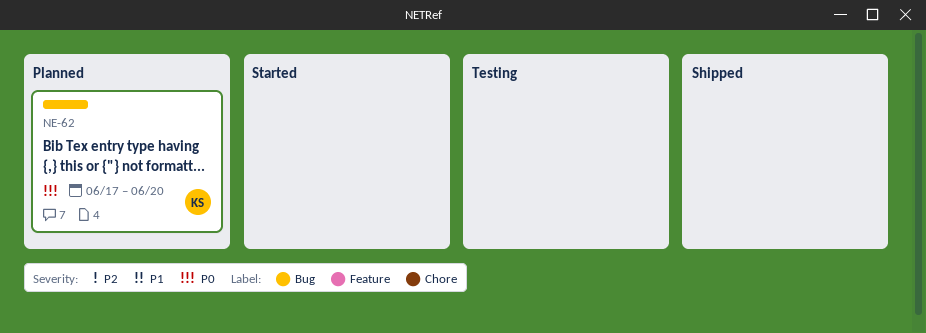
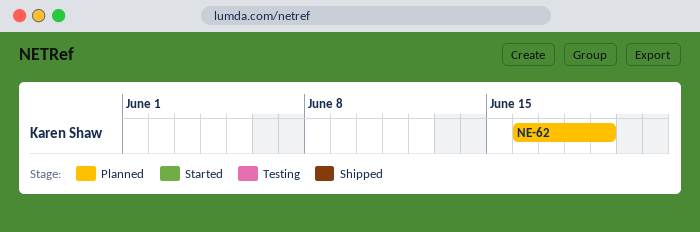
NE-62, start: Jun 17 -> Jun 16
NE-62, due: Jun 20 -> Jun 19

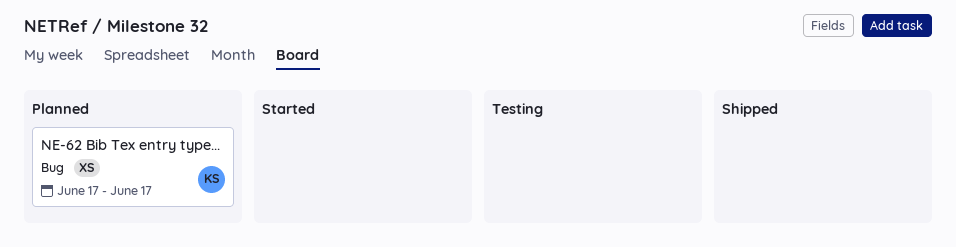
NE-62, start: Jun 16 -> Jun 17
NE-62, due: Jun 19 -> Jun 17

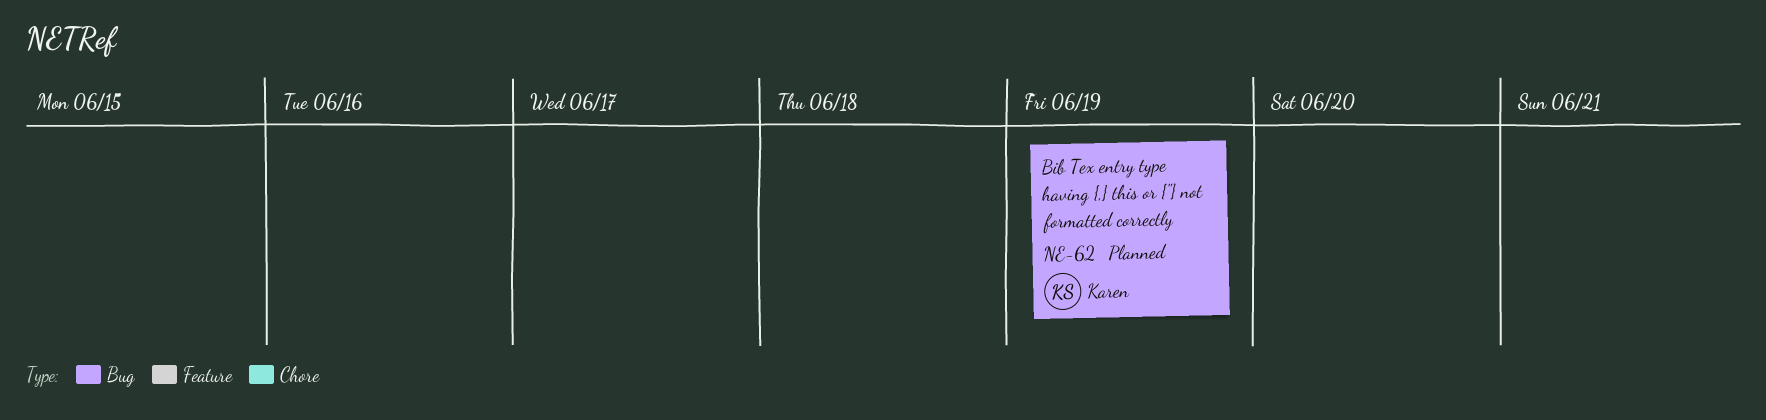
NE-62, due: Jun 17 -> Jun 19

